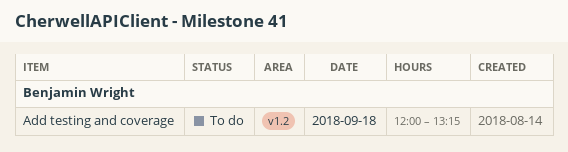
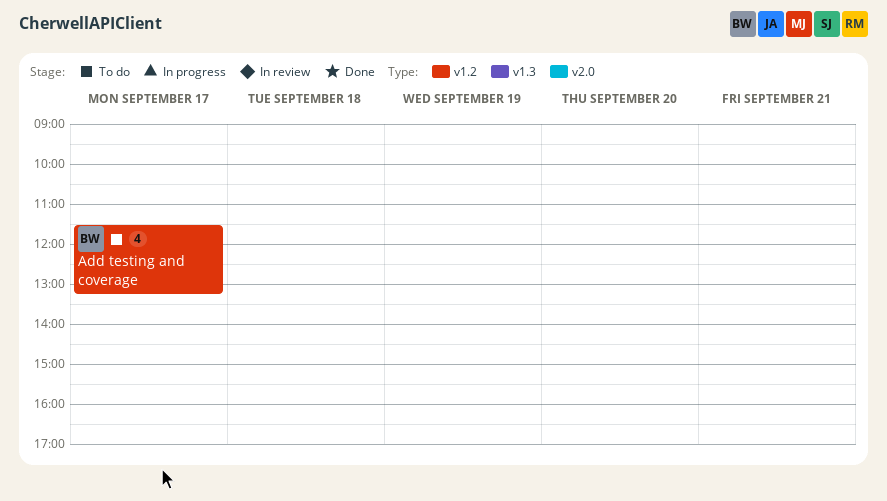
Add testing and coverage, day: Sep 18 -> Sep 17
Add testing and coverage, begins: 12:00 -> 11:30

